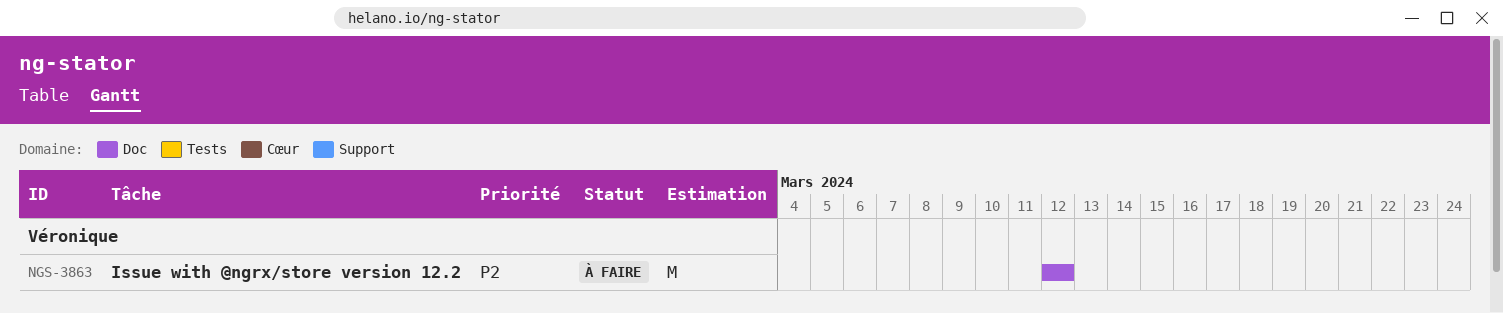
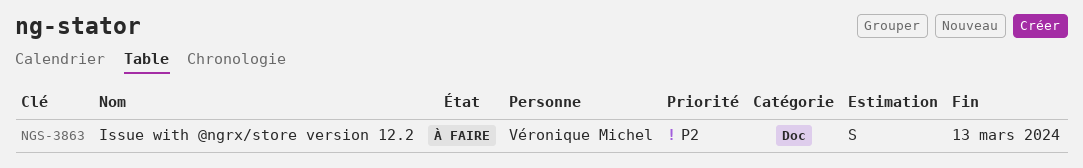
NGS-3863, estimate: M -> S
NGS-3863, due: Mar 12 -> Mar 13

